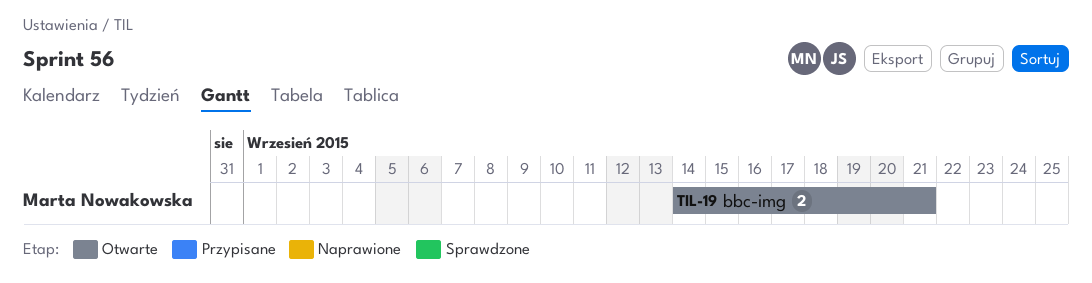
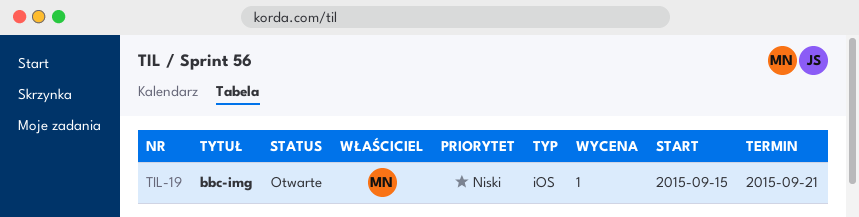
TIL-19, estimate: 2 -> 1
TIL-19, start: Sep 14 -> Sep 15

